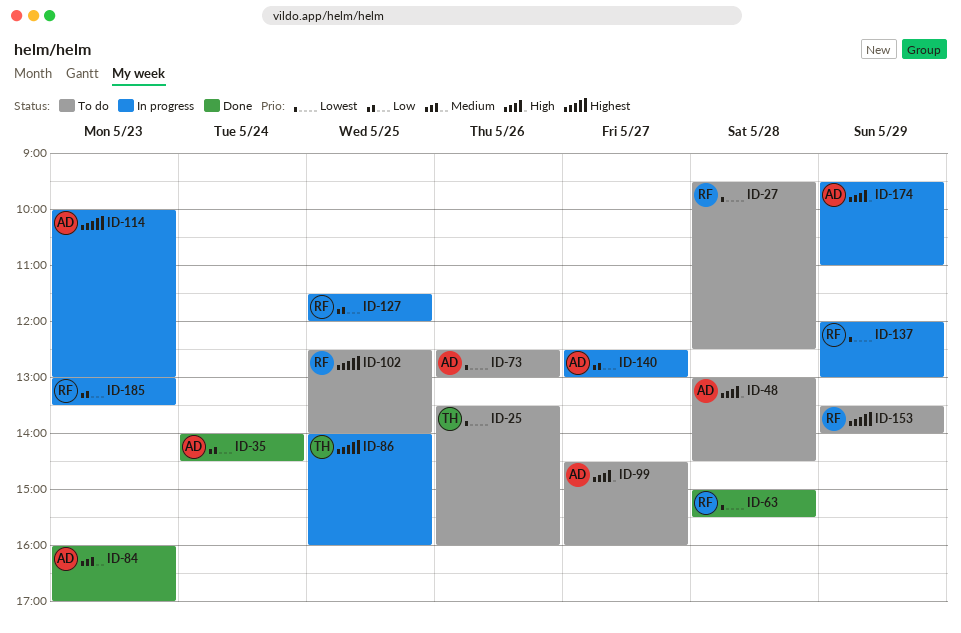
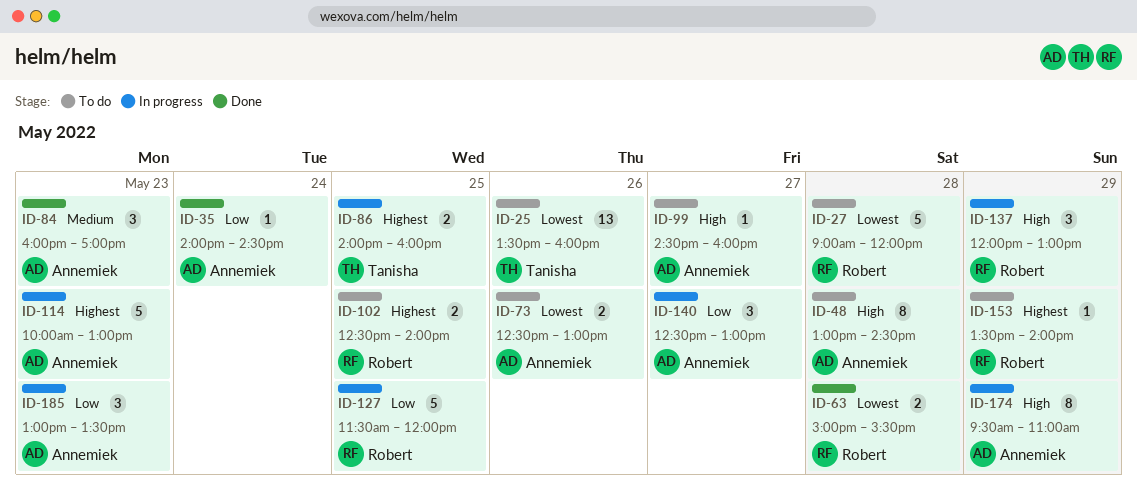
ID-27, begins: 09:30 -> 09:00
ID-27, ends: 12:30 -> 12:00
ID-137, priority: Lowest -> High
ID-185, owner: Robert -> Annemiek

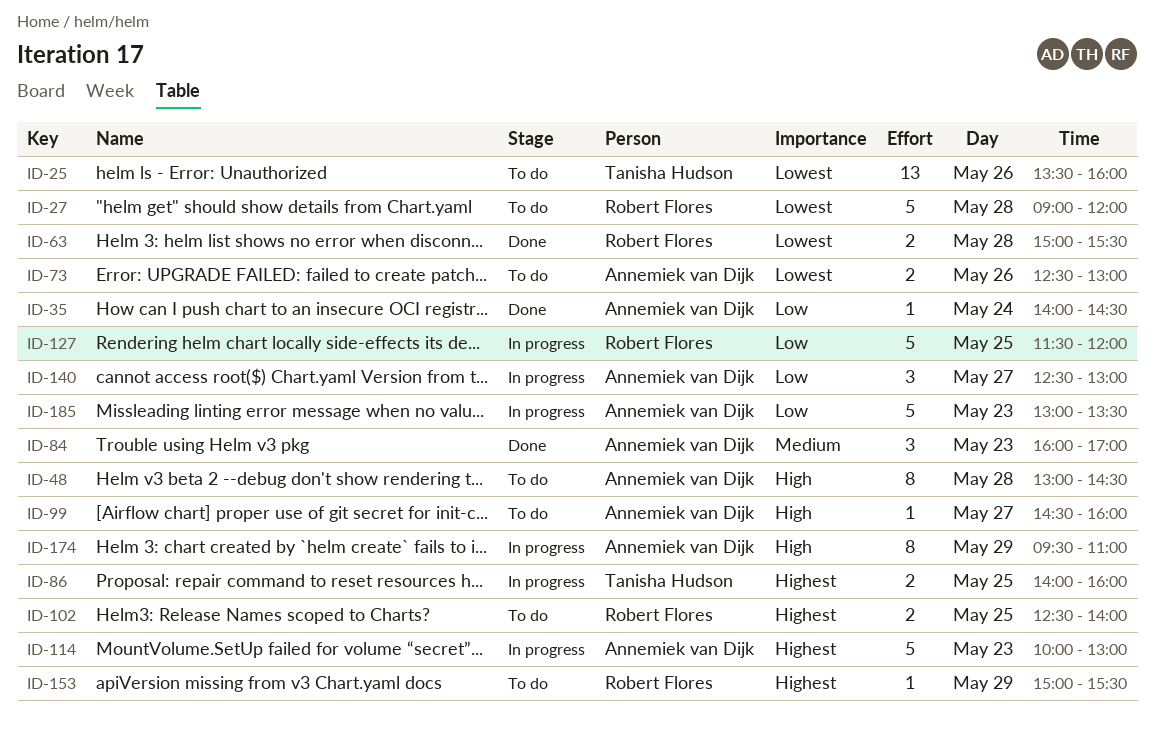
ID-137: present -> none
ID-153, begins: 13:30 -> 15:00
ID-153, ends: 14:00 -> 15:30
ID-185, estimate: 3 -> 5

